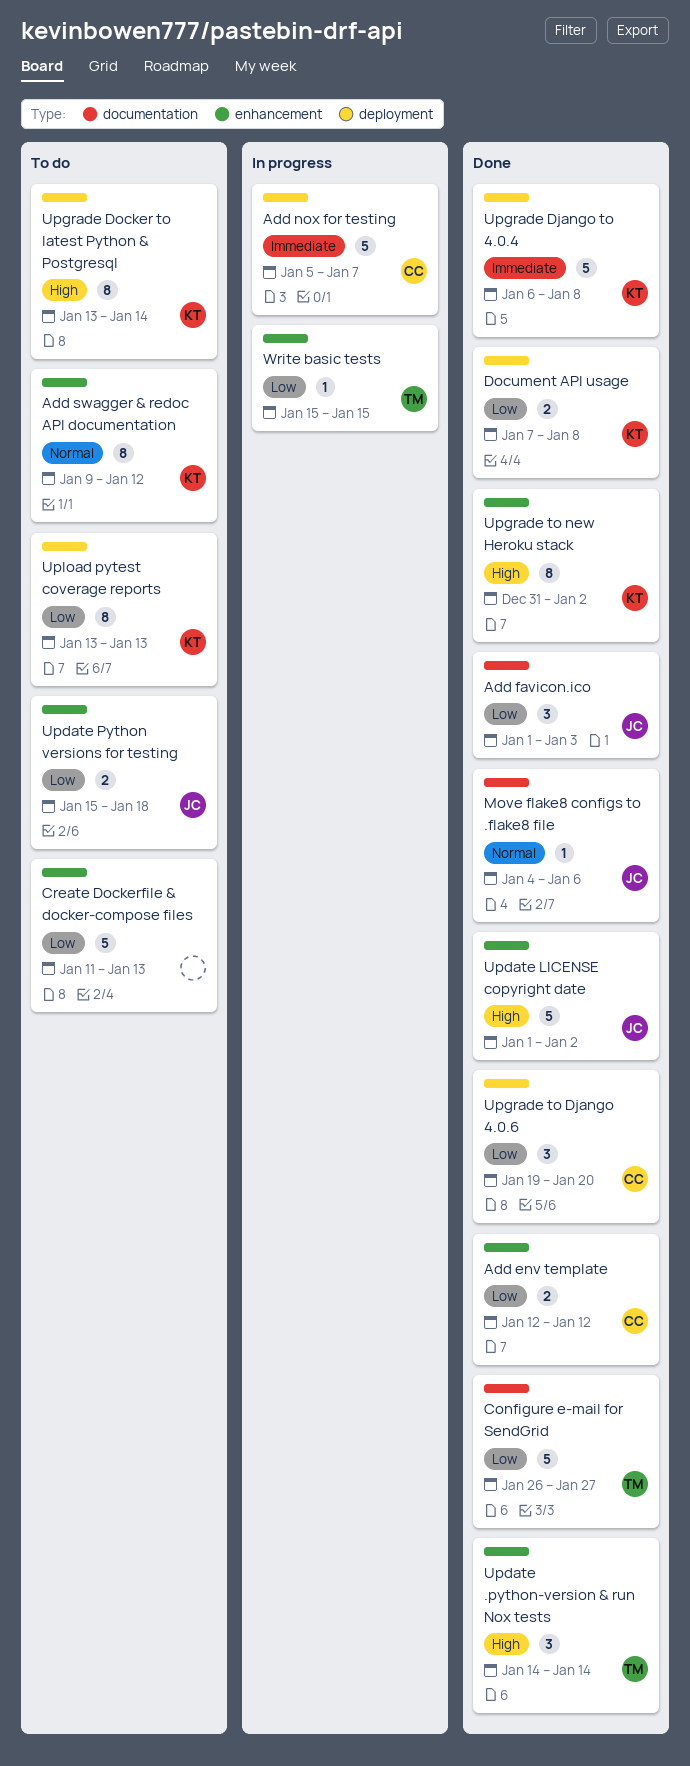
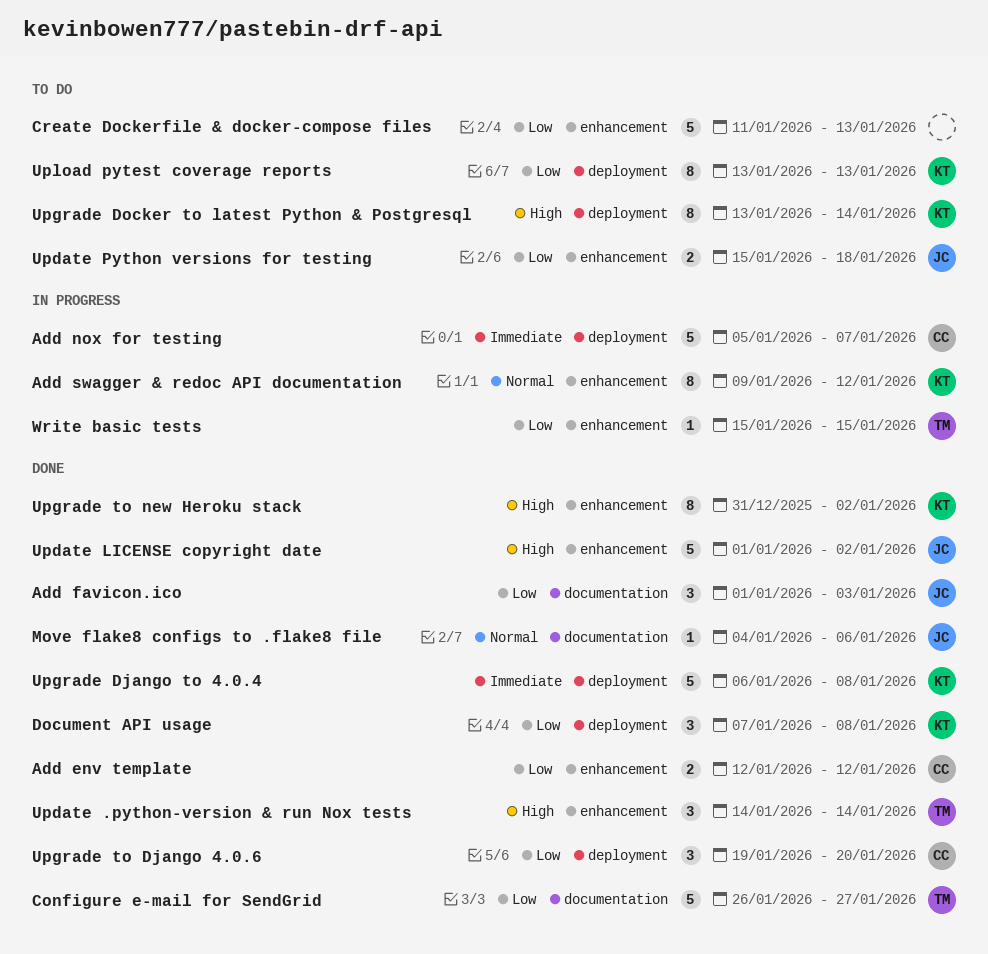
Add swagger & redoc API documentation, status: To do -> In progress
Document API usage, estimate: 2 -> 3

